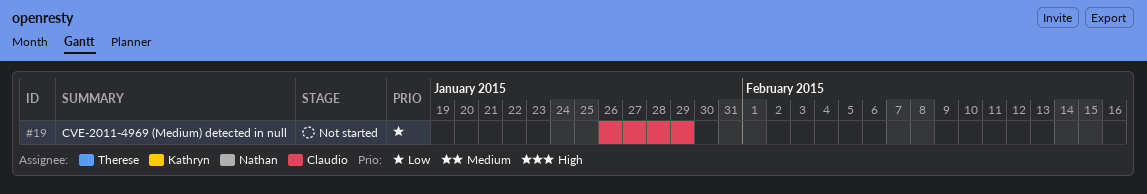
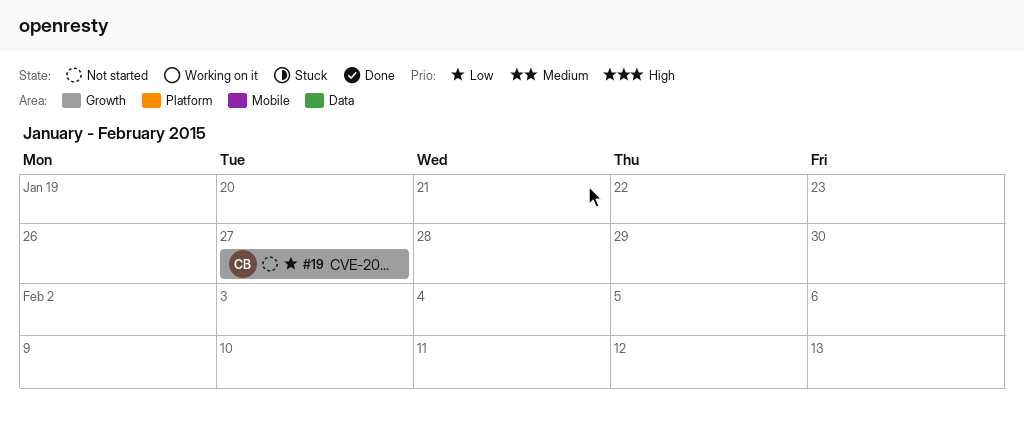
#19, start: Jan 26 -> Jan 27
#19, due: Jan 29 -> Jan 27

